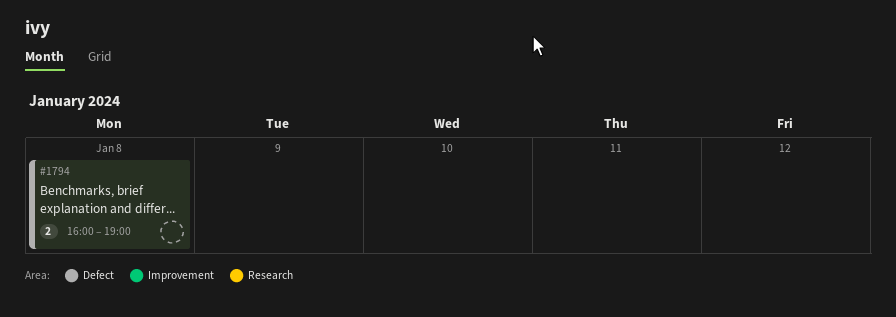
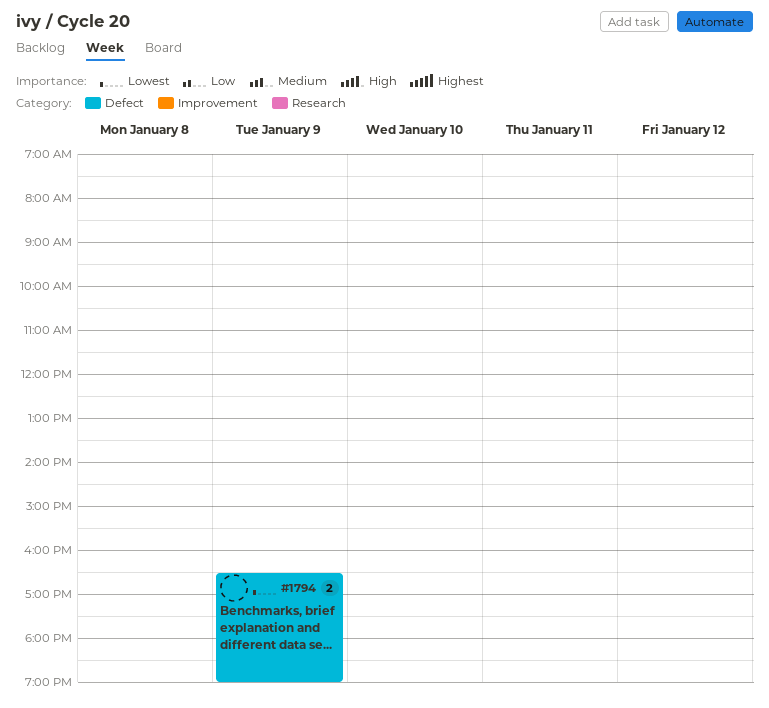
#1794, day: Jan 8 -> Jan 9
#1794, begins: 16:00 -> 16:30

